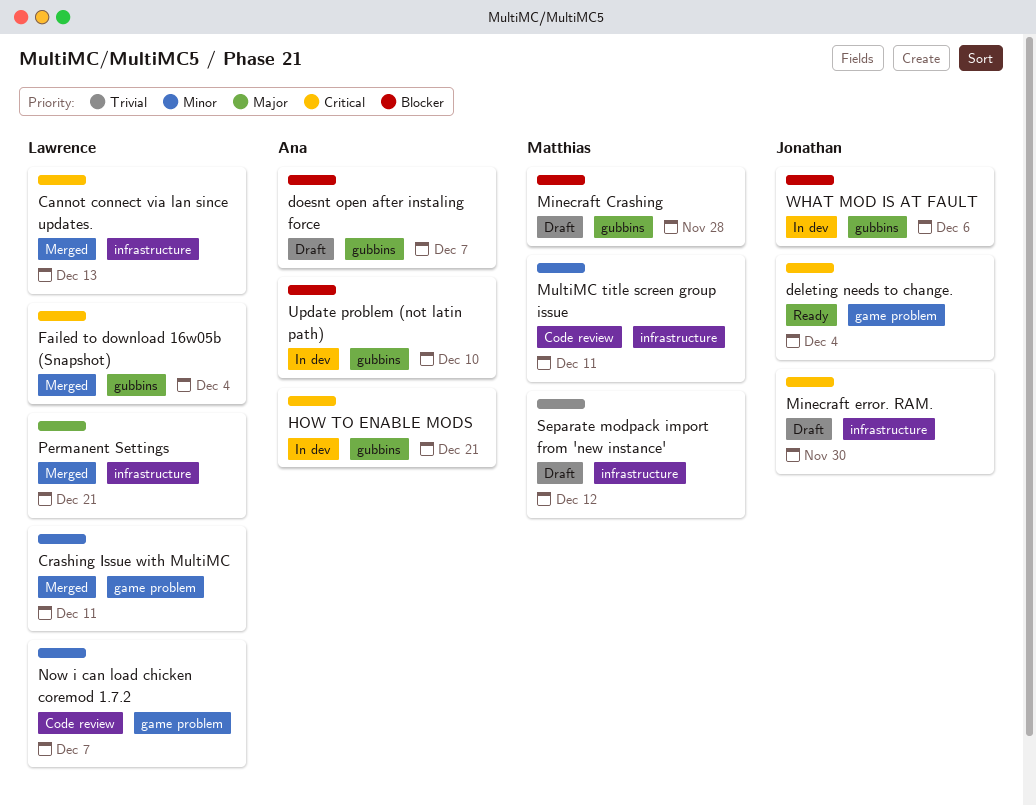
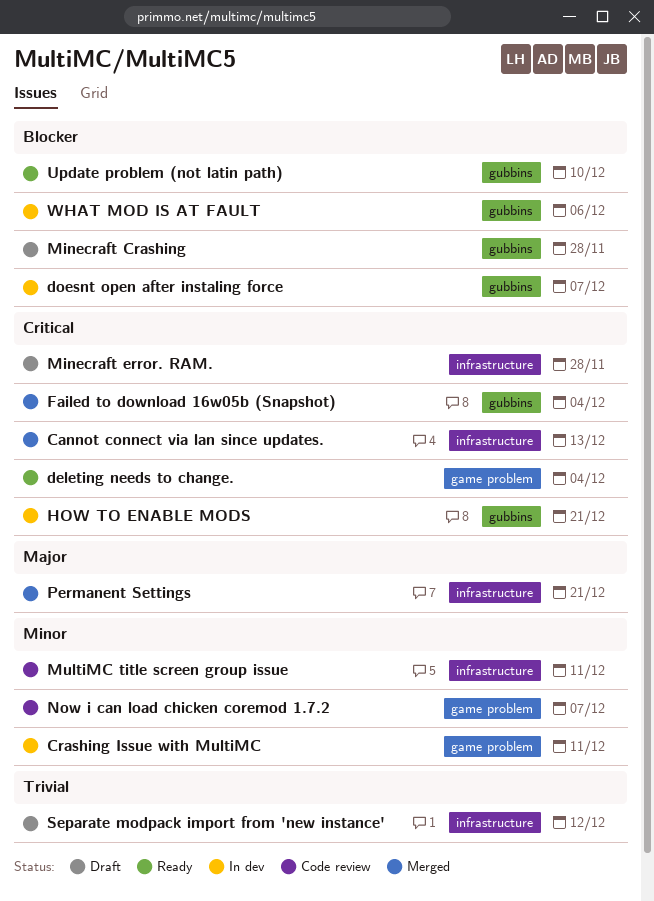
Crashing Issue with MultiMC, status: Merged -> In dev
doesnt open after instaling force, status: Draft -> In dev
Minecraft error. RAM., due: Nov 30 -> Nov 28
Update problem (not latin path), status: In dev -> Ready

